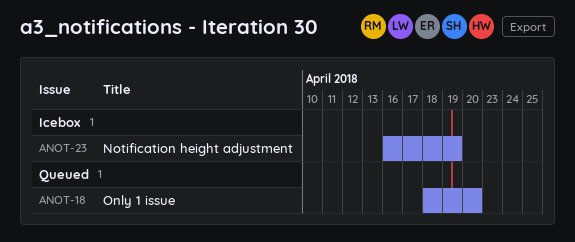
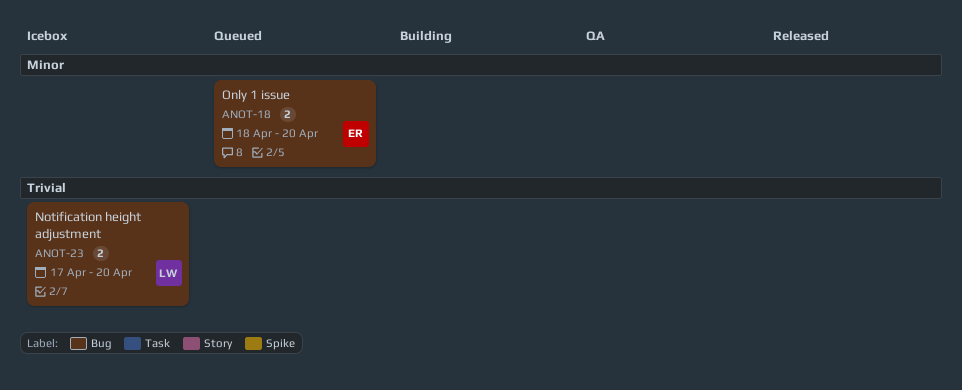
ANOT-23, start: Apr 16 -> Apr 17
ANOT-23, due: Apr 19 -> Apr 20

